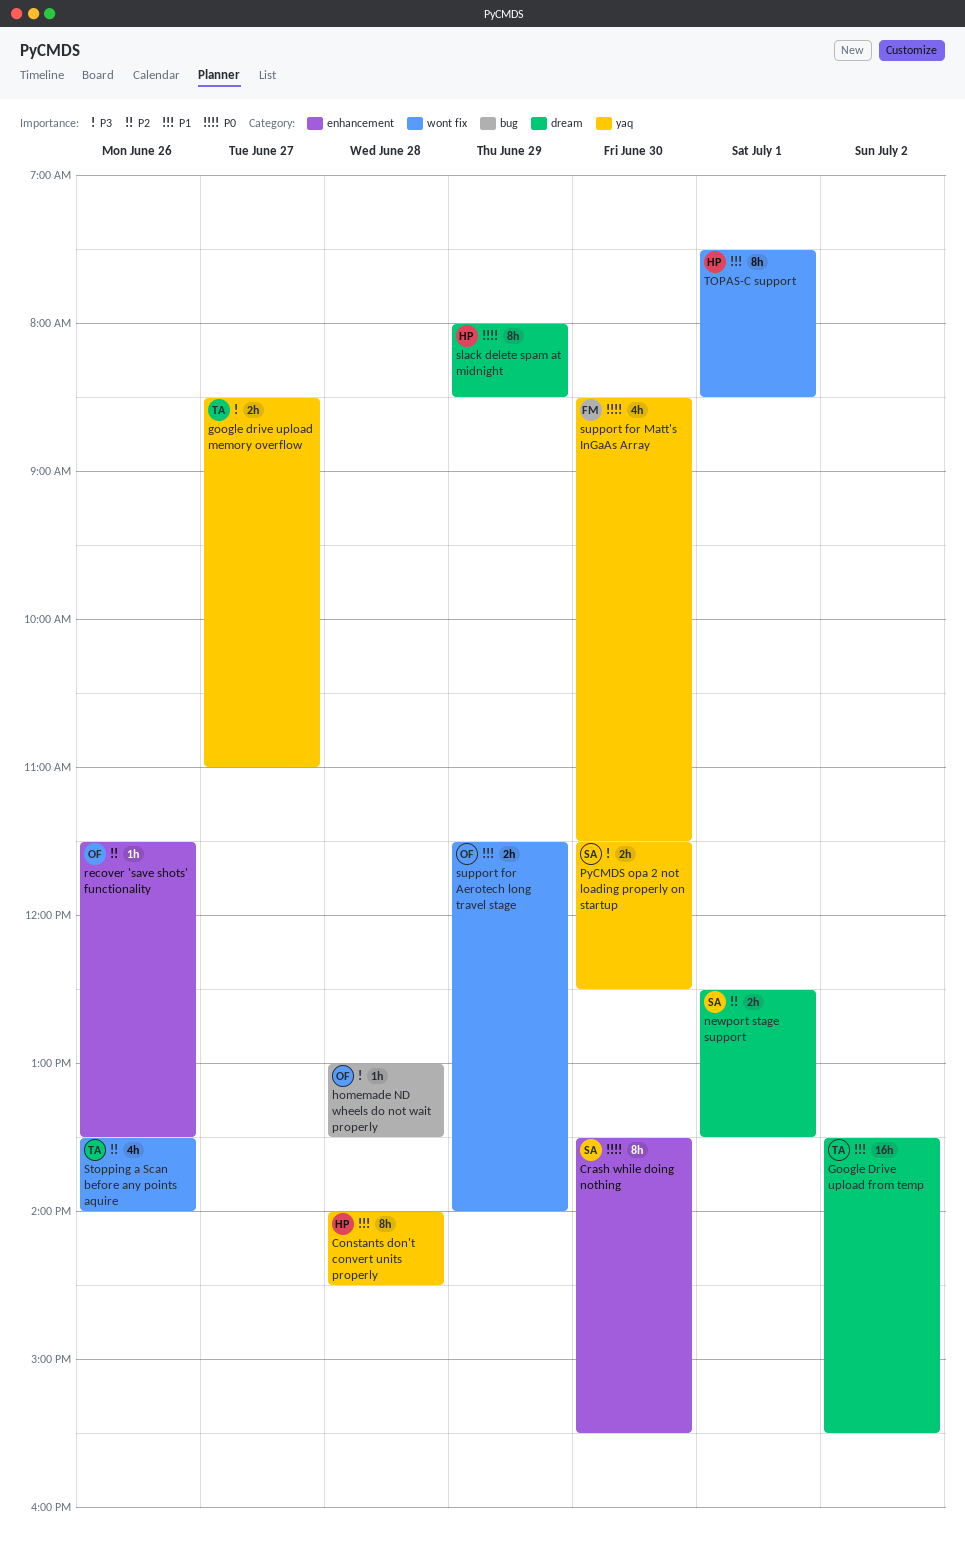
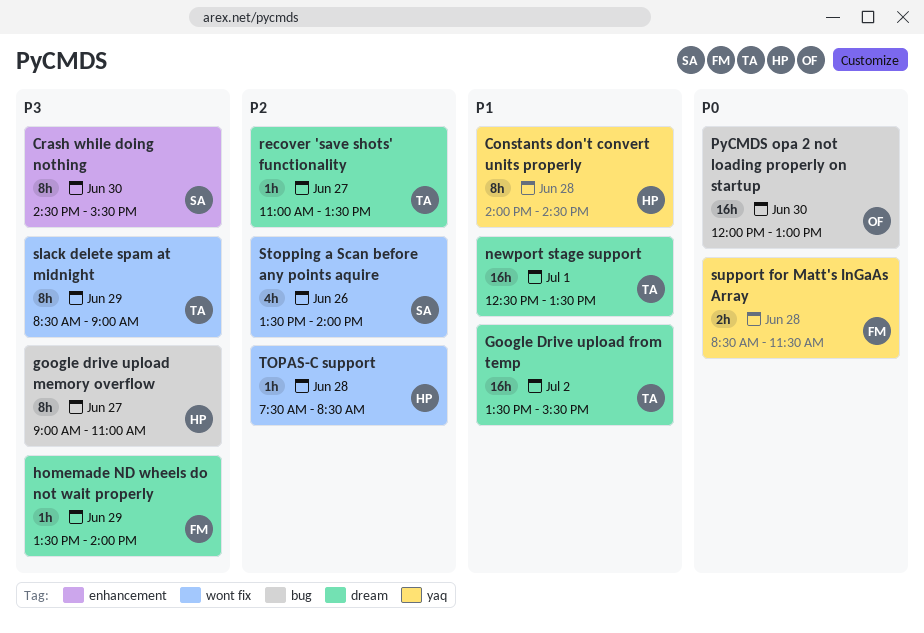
Crash while doing nothing, priority: P0 -> P3
Crash while doing nothing, begins: 13:30 -> 14:30
google drive upload memory overflow, owner: TA -> HP
google drive upload memory overflow, label: yaq -> bug
google drive upload memory overflow, estimate: 2h -> 8h
google drive upload memory overflow, begins: 08:30 -> 09:00
homemade ND wheels do not wait properly, owner: OF -> FM
homemade ND wheels do not wait properly, label: bug -> dream
homemade ND wheels do not wait properly, day: Jun 28 -> Jun 29
homemade ND wheels do not wait properly, begins: 13:00 -> 13:30
homemade ND wheels do not wait properly, ends: 13:30 -> 14:00
newport stage support, owner: SA -> TA
newport stage support, priority: P2 -> P1
newport stage support, estimate: 2h -> 16h
PyCMDS opa 2 not loading properly on startup, owner: SA -> OF
PyCMDS opa 2 not loading properly on startup, priority: P3 -> P0
PyCMDS opa 2 not loading properly on startup, label: yaq -> bug
PyCMDS opa 2 not loading properly on startup, estimate: 2h -> 16h
PyCMDS opa 2 not loading properly on startup, begins: 11:30 -> 12:00
PyCMDS opa 2 not loading properly on startup, ends: 12:30 -> 13:00
recover 'save shots' functionality, owner: OF -> TA
recover 'save shots' functionality, label: enhancement -> dream
recover 'save shots' functionality, day: Jun 26 -> Jun 27
recover 'save shots' functionality, begins: 11:30 -> 11:00
slack delete spam at midnight, owner: HP -> TA
slack delete spam at midnight, priority: P0 -> P3
slack delete spam at midnight, label: dream -> wont fix
slack delete spam at midnight, begins: 08:00 -> 08:30
slack delete spam at midnight, ends: 08:30 -> 09:00
Stopping a Scan before any points aquire, owner: TA -> SA
support for Aerotech long travel stage: present -> none
support for Matt's InGaAs Array, estimate: 4h -> 2h
support for Matt's InGaAs Array, day: Jun 30 -> Jun 28
TOPAS-C support, priority: P1 -> P2
TOPAS-C support, estimate: 8h -> 1h
TOPAS-C support, day: Jul 1 -> Jun 28

